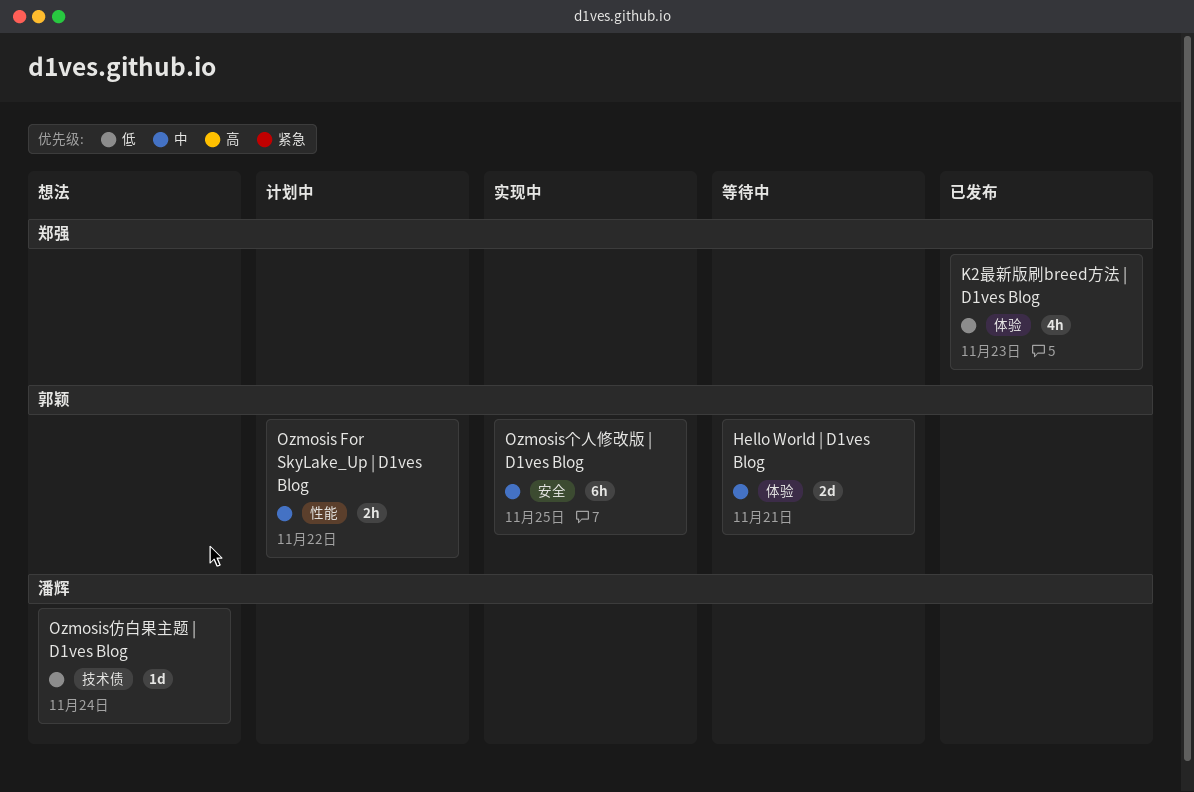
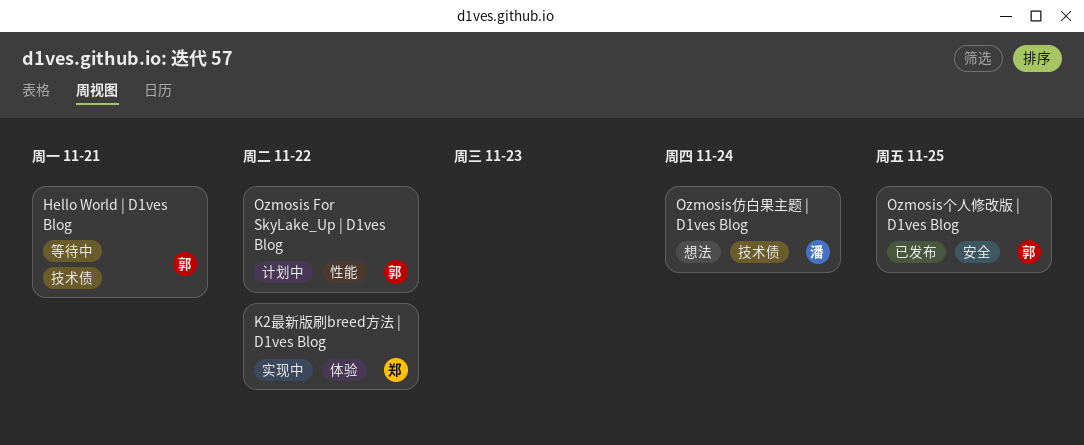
Hello World | D1ves Blog, label: 体验 -> 技术债
K2最新版刷breed方法 | D1ves Blog, status: 已发布 -> 实现中
K2最新版刷breed方法 | D1ves Blog, due: Nov 23 -> Nov 22
Ozmosis个人修改版 | D1ves Blog, status: 实现中 -> 已发布

